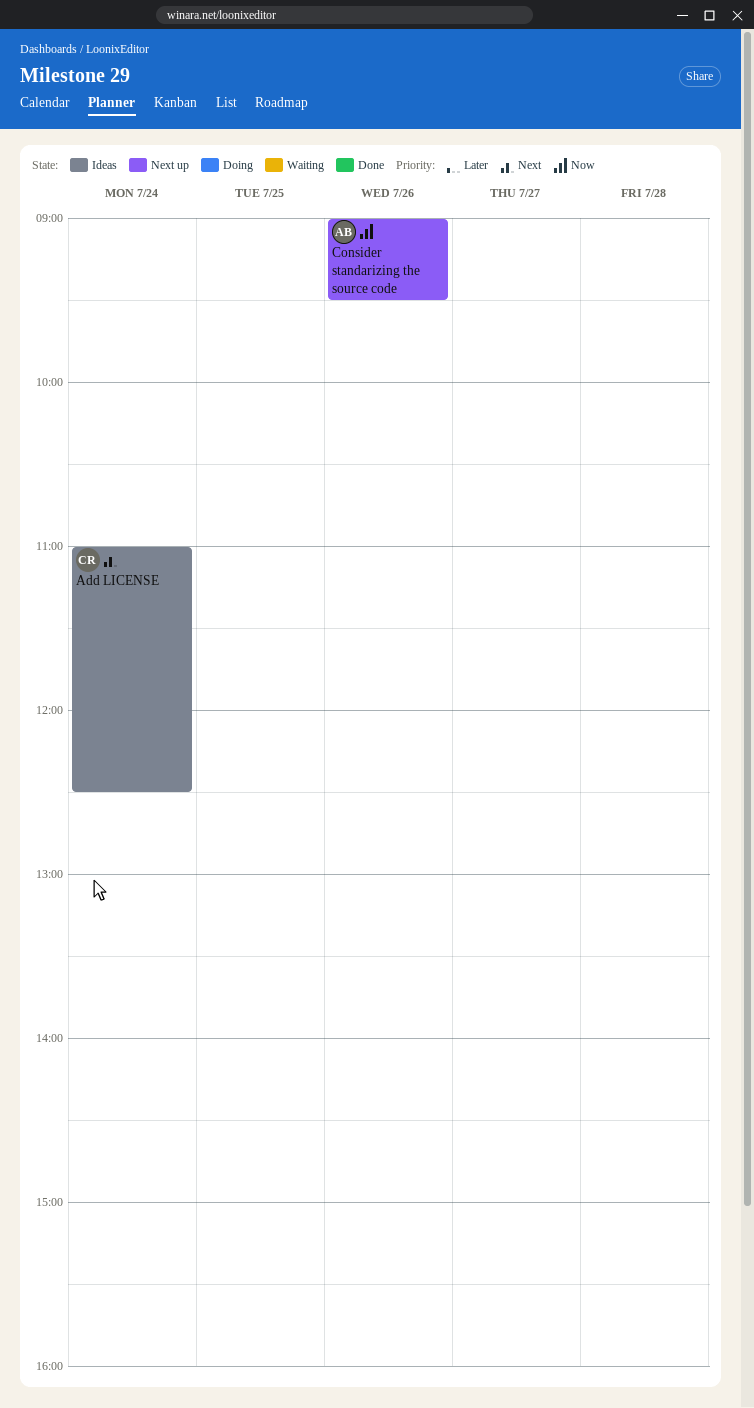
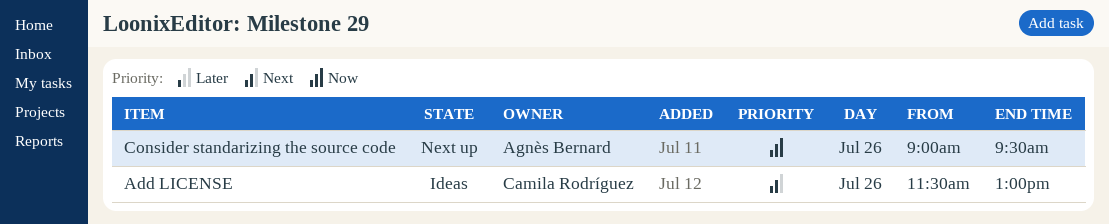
Add LICENSE, day: Jul 24 -> Jul 26
Add LICENSE, begins: 11:00 -> 11:30
Add LICENSE, ends: 12:30 -> 13:00

